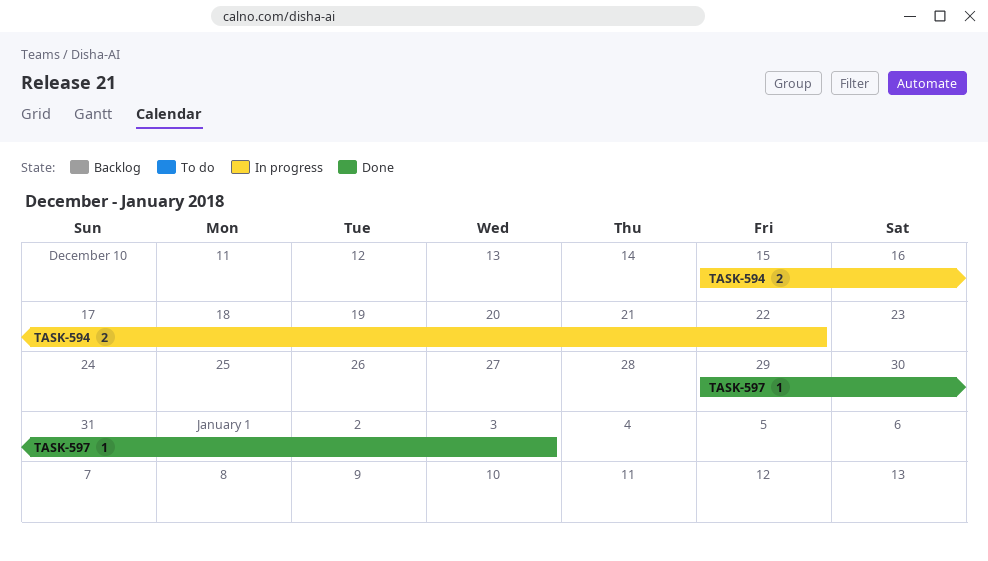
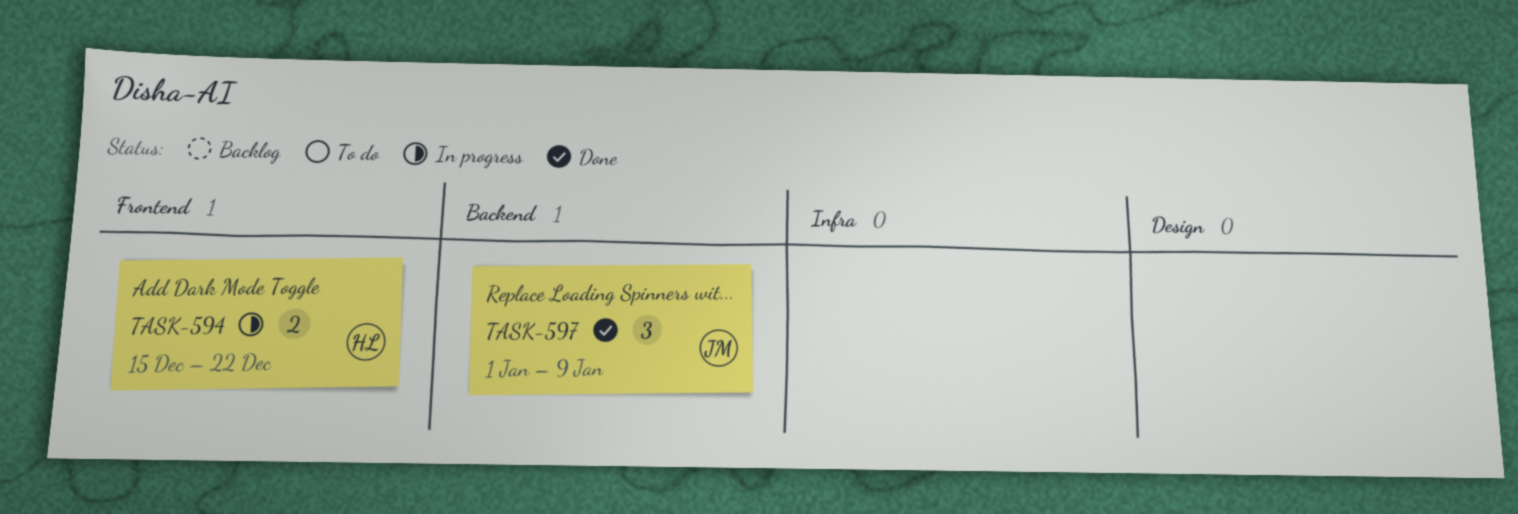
TASK-597, estimate: 1 -> 3
TASK-597, start: Dec 29 -> Jan 1
TASK-597, due: Jan 3 -> Jan 9

